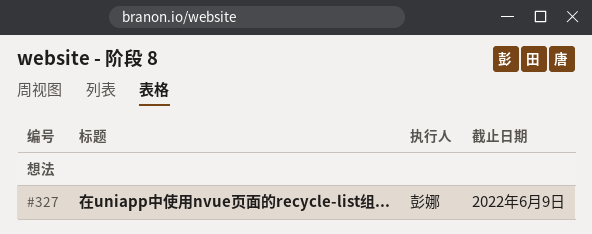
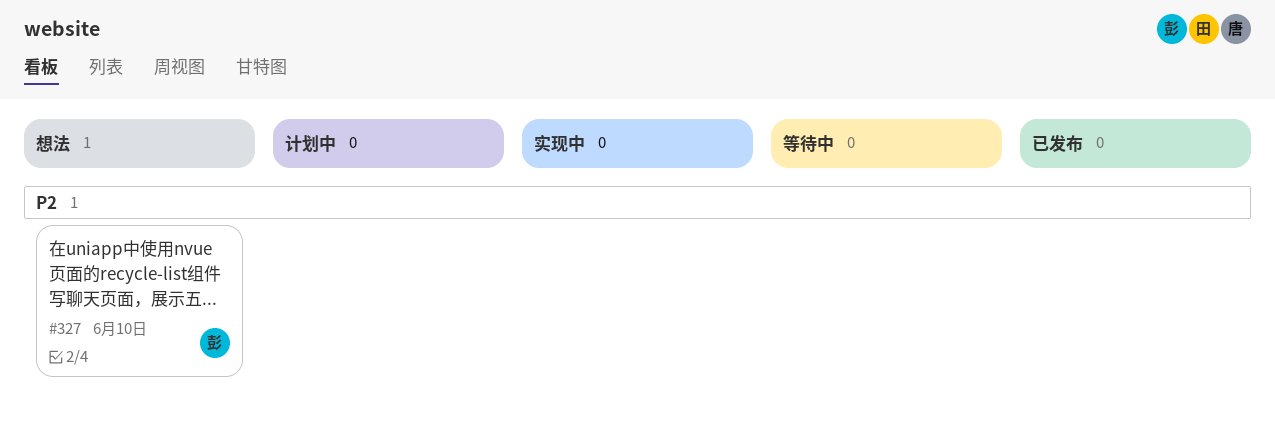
#327, due: Jun 9 -> Jun 10

